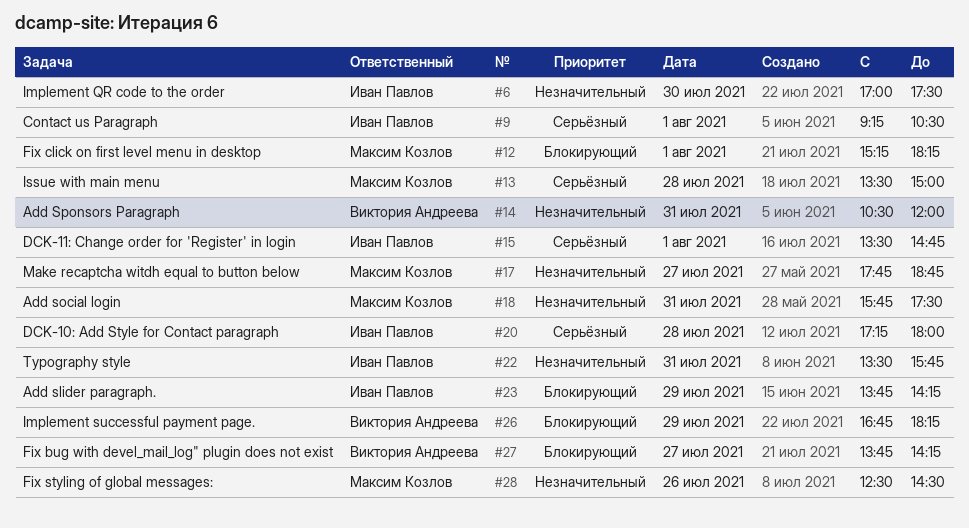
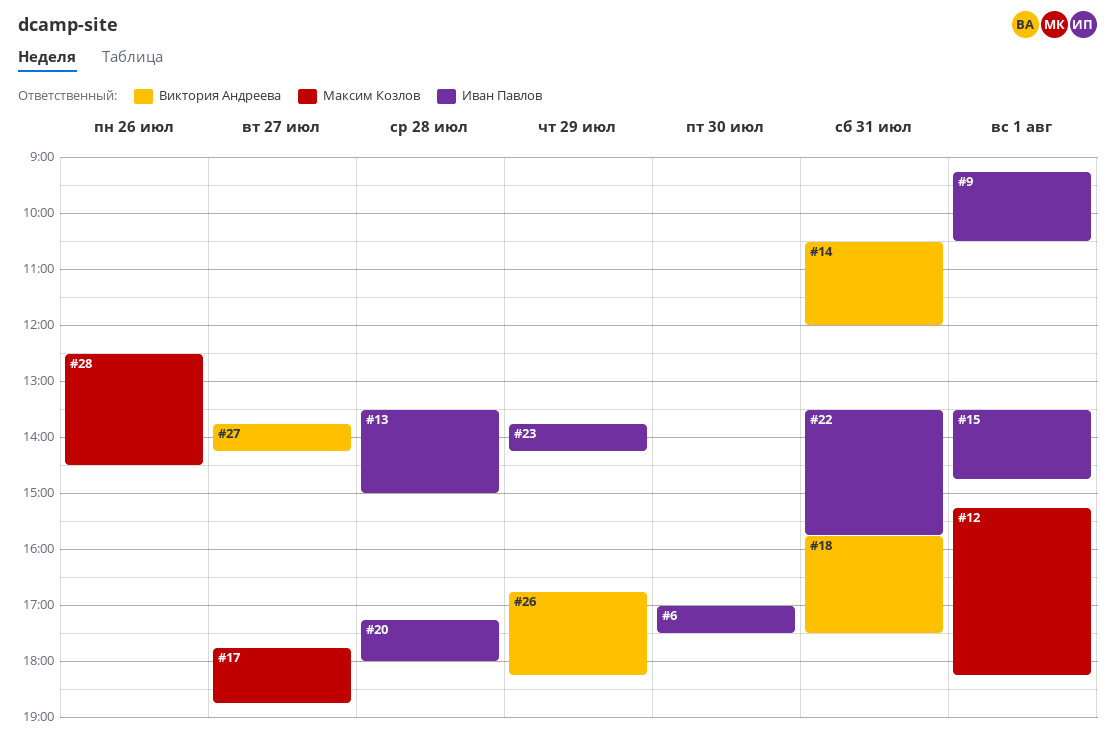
#13, owner: Максим Козлов -> Иван Павлов
#18, owner: Максим Козлов -> Виктория Андреева

